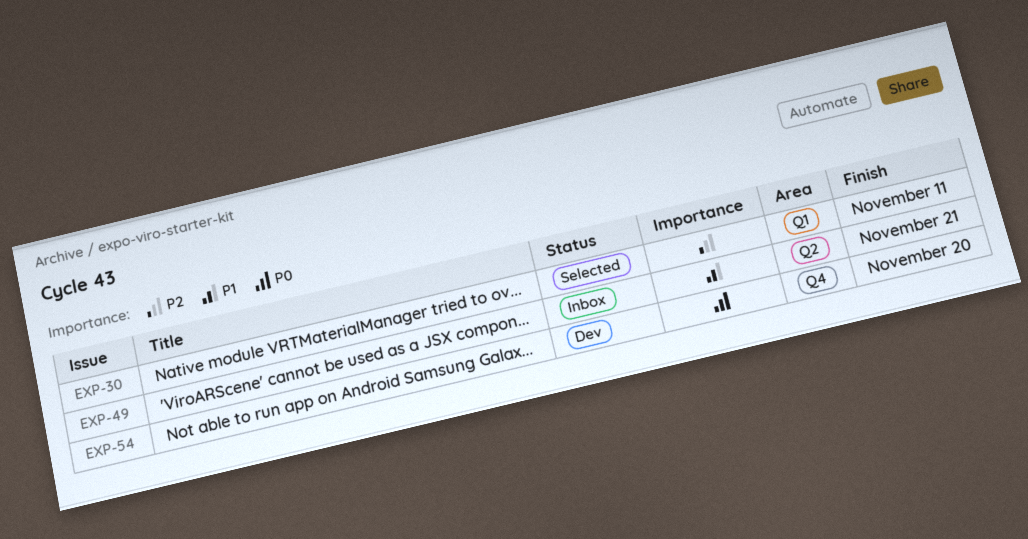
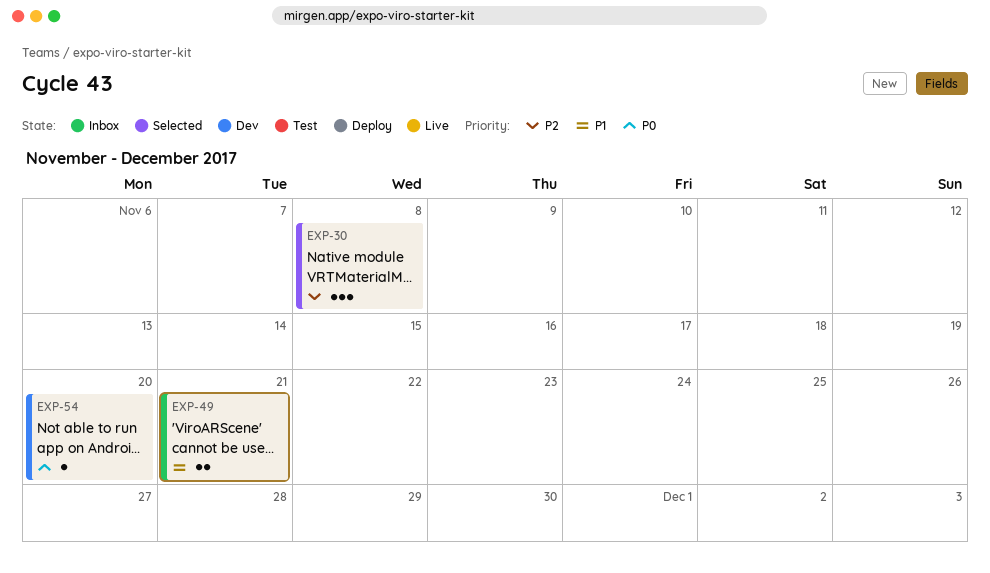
EXP-30, due: Nov 11 -> Nov 8

